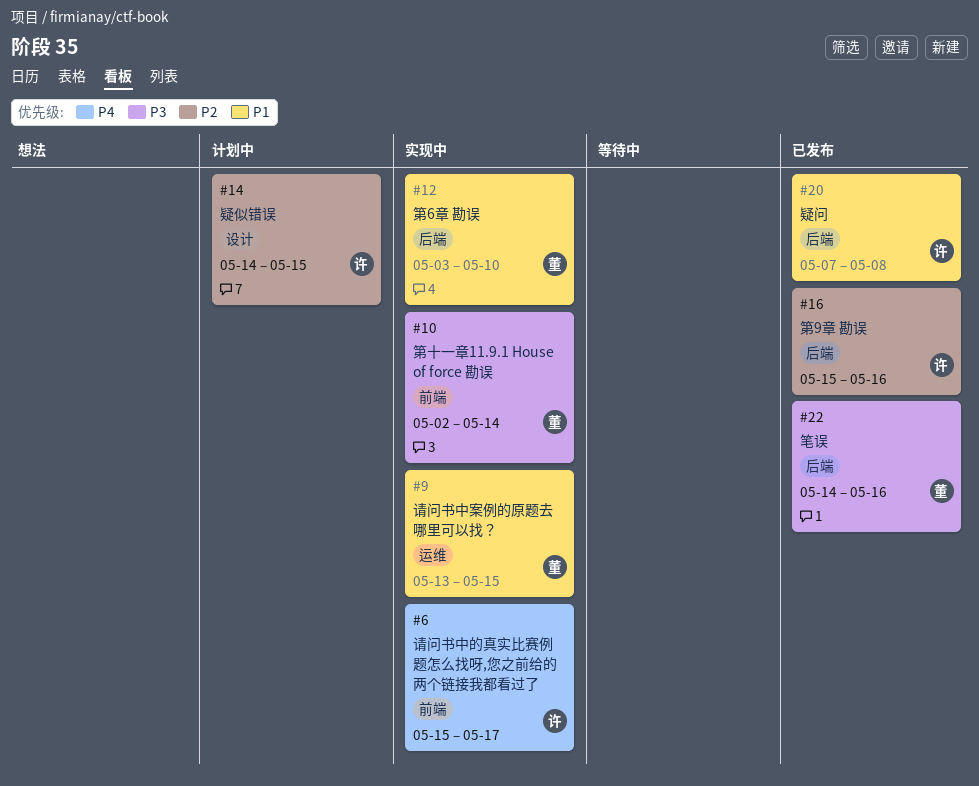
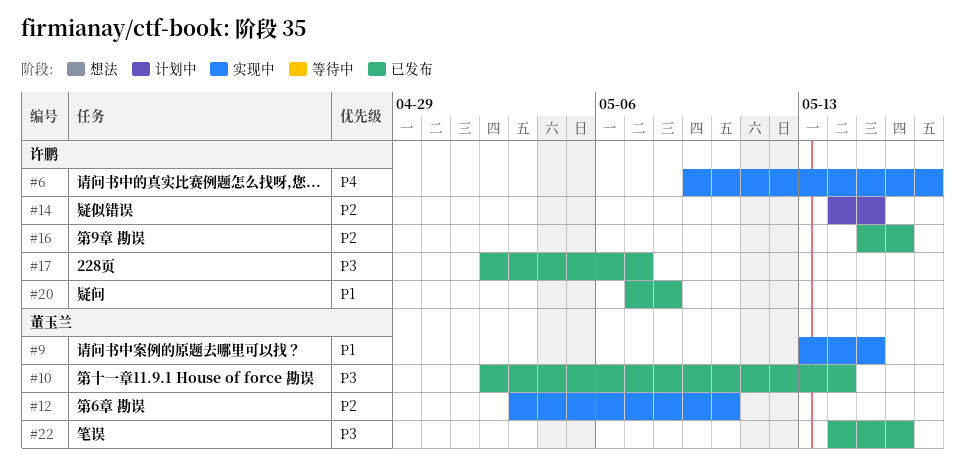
#6, start: May 15 -> May 9
#10, status: 实现中 -> 已发布
#12, priority: P1 -> P2
#17: none -> present

